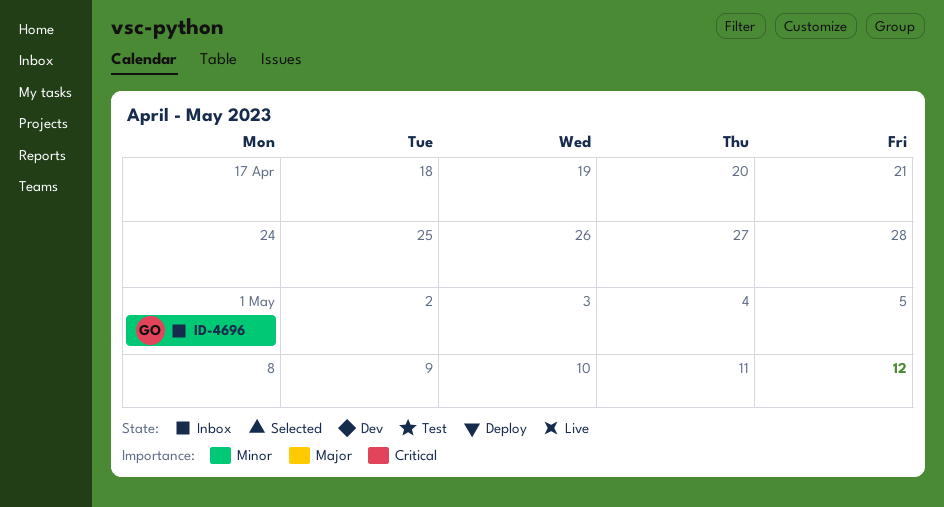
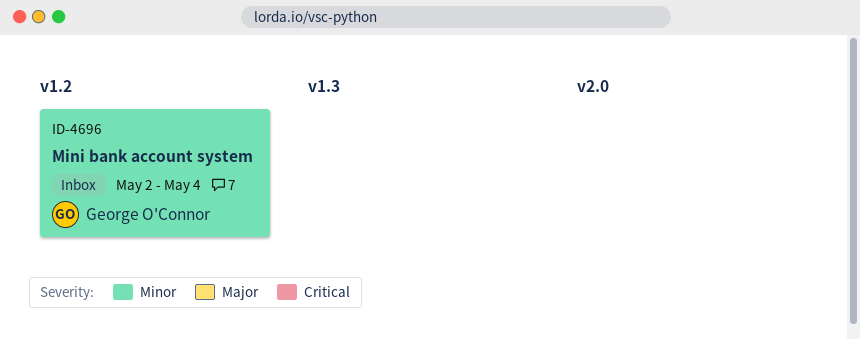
ID-4696, start: May 1 -> May 2
ID-4696, due: May 1 -> May 4

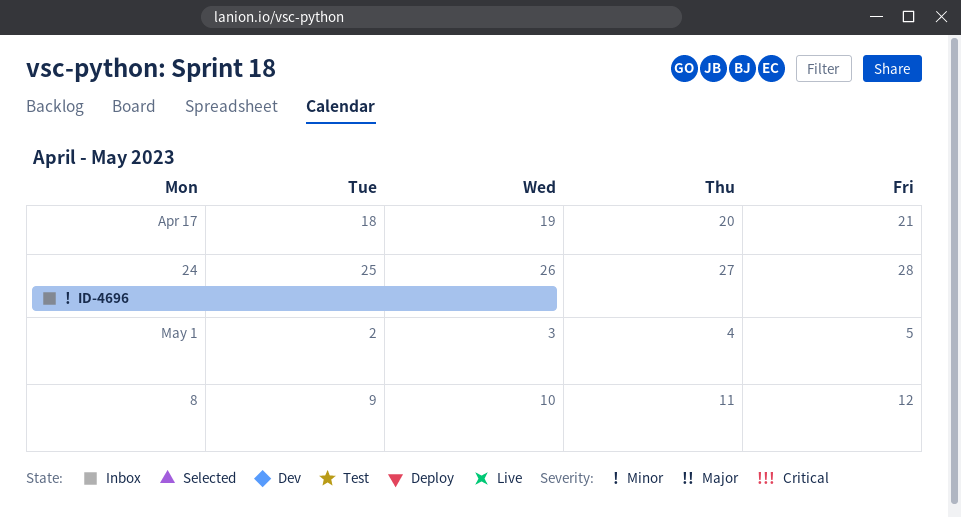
ID-4696, start: May 2 -> Apr 24
ID-4696, due: May 4 -> Apr 26

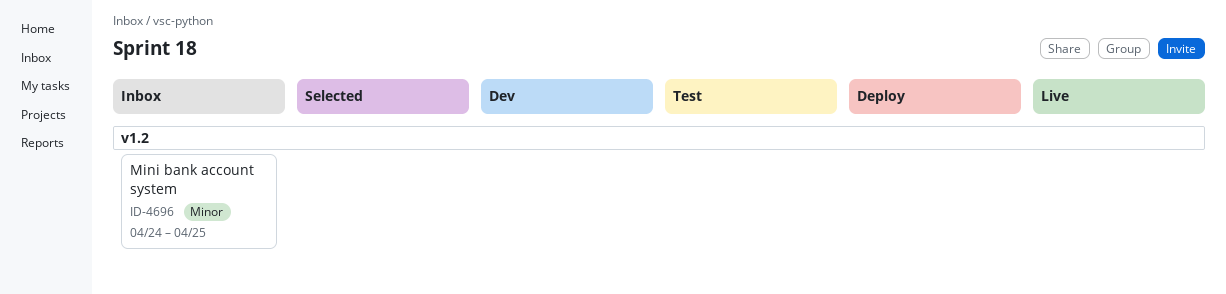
ID-4696, due: Apr 26 -> Apr 25

